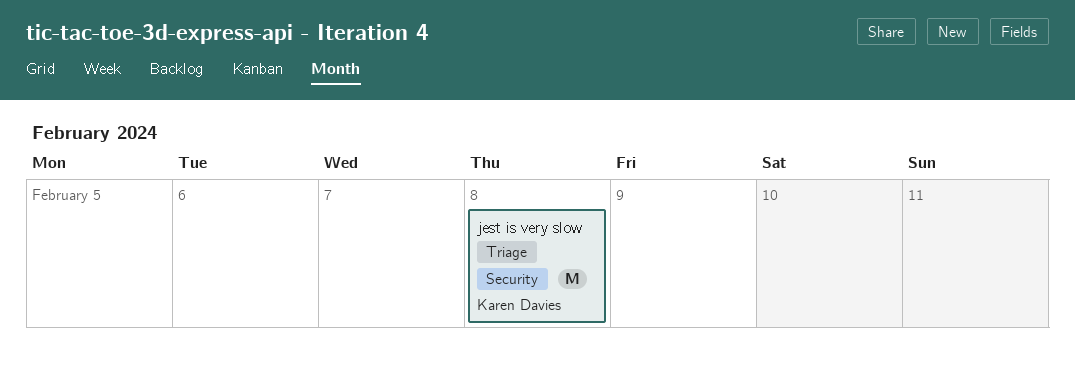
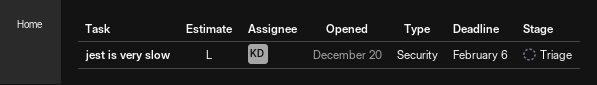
jest is very slow, estimate: M -> L
jest is very slow, due: Feb 8 -> Feb 6

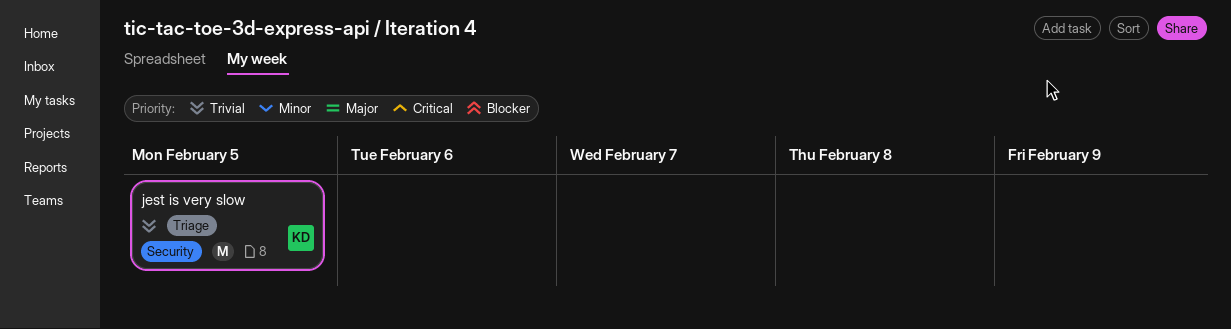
jest is very slow, estimate: L -> M
jest is very slow, due: Feb 6 -> Feb 5

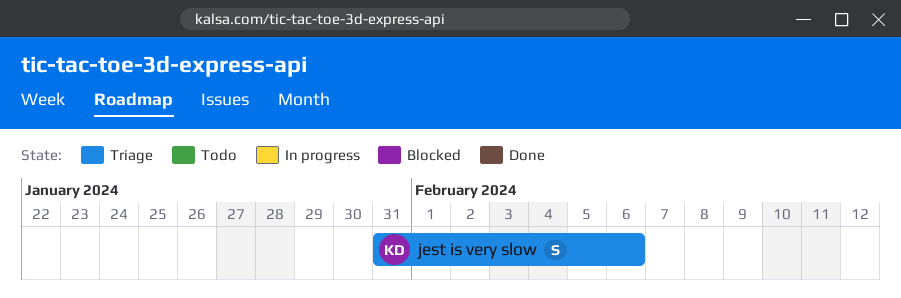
jest is very slow, estimate: M -> S
jest is very slow, due: Feb 5 -> Feb 6

